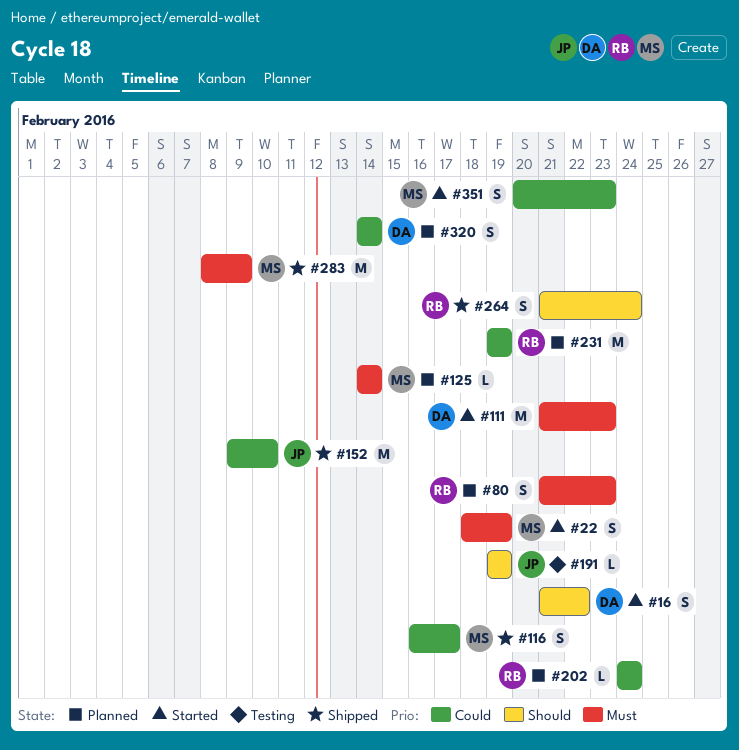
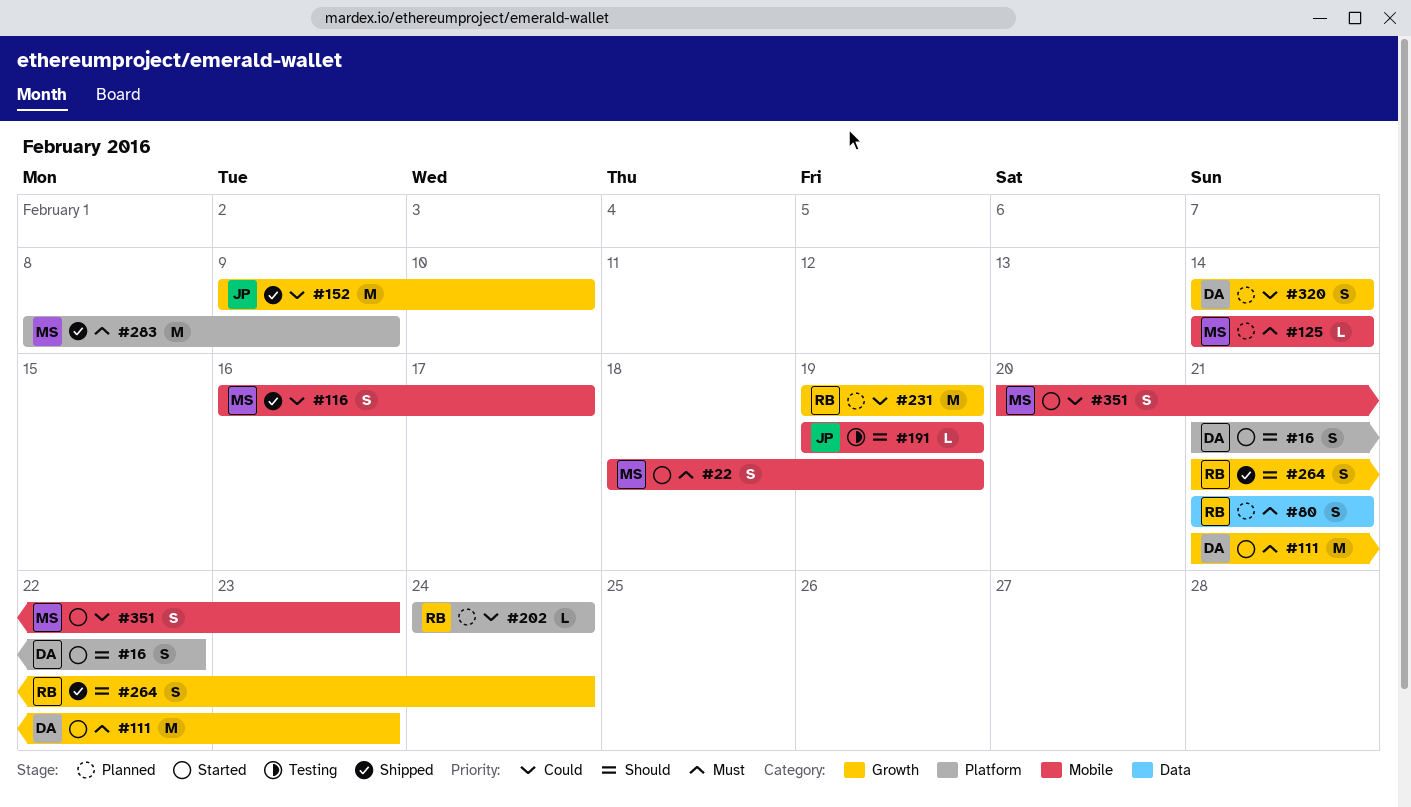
#80, due: Feb 23 -> Feb 21

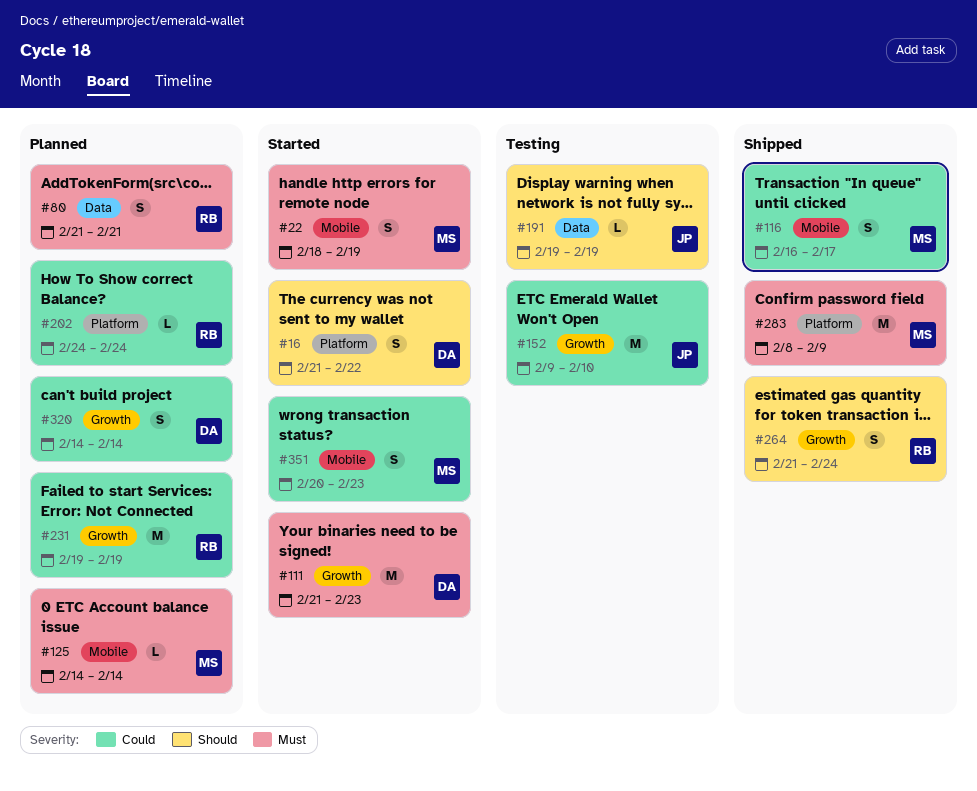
#152, status: Shipped -> Testing
#191, label: Mobile -> Data

